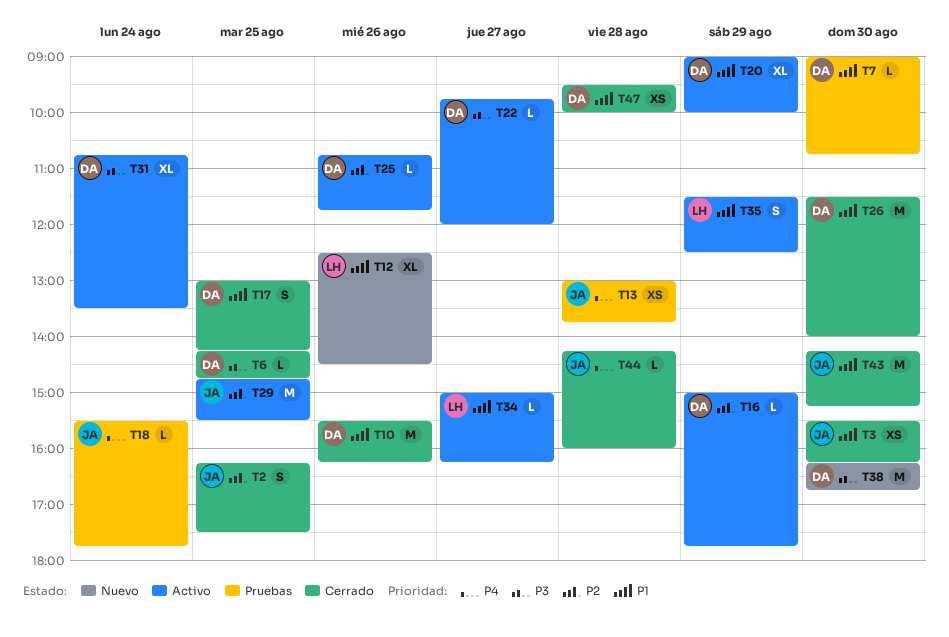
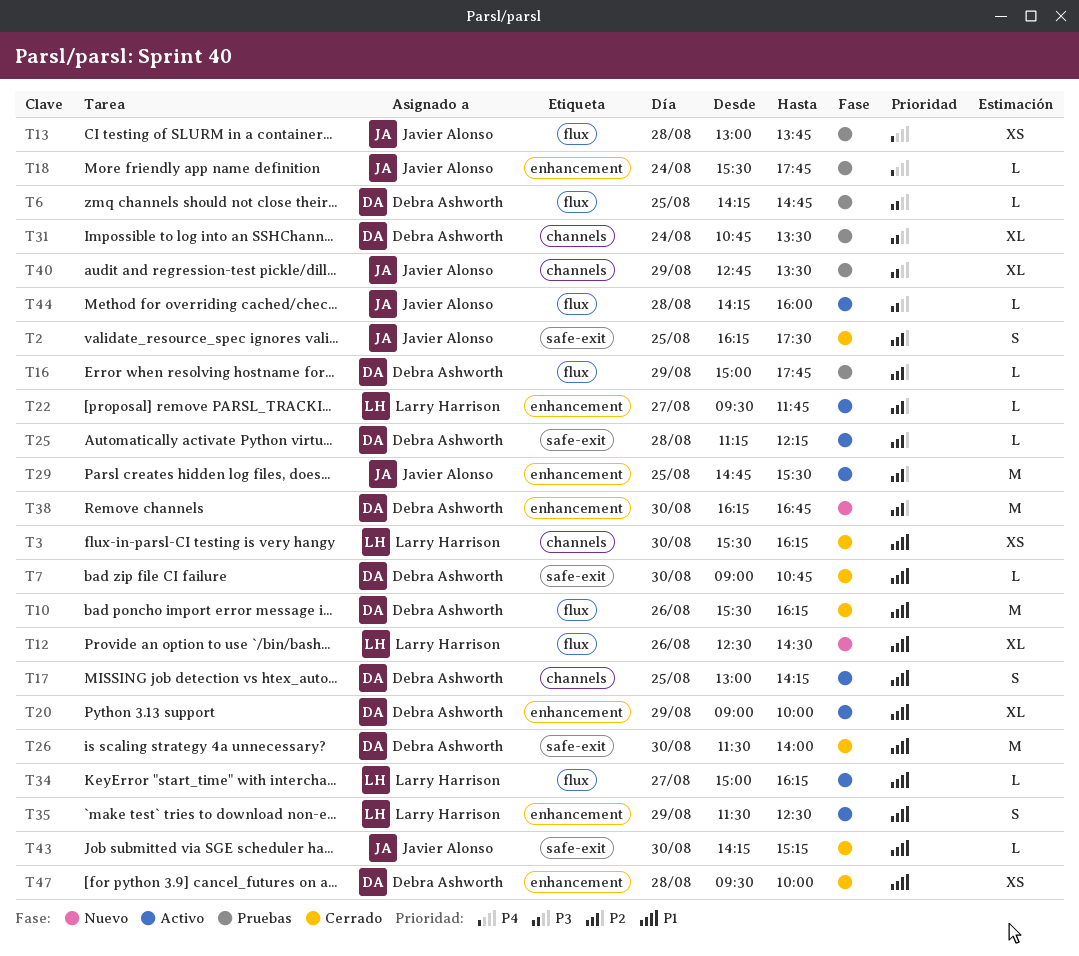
T3, owner: Javier Alonso -> Larry Harrison
T6, status: Cerrado -> Pruebas
T7, status: Pruebas -> Cerrado
T16, status: Activo -> Pruebas
T17, status: Cerrado -> Activo
T22, owner: Debra Ashworth -> Larry Harrison
T22, priority: P3 -> P2
T22, begins: 09:45 -> 09:30
T22, ends: 12:00 -> 11:45
T25, day: Aug 26 -> Aug 28
T25, begins: 10:45 -> 11:15
T25, ends: 11:45 -> 12:15
T31, status: Activo -> Pruebas
T38, priority: P3 -> P2
T40: none -> present
T43, estimate: M -> L
T44, status: Cerrado -> Activo
T44, priority: P4 -> P3

